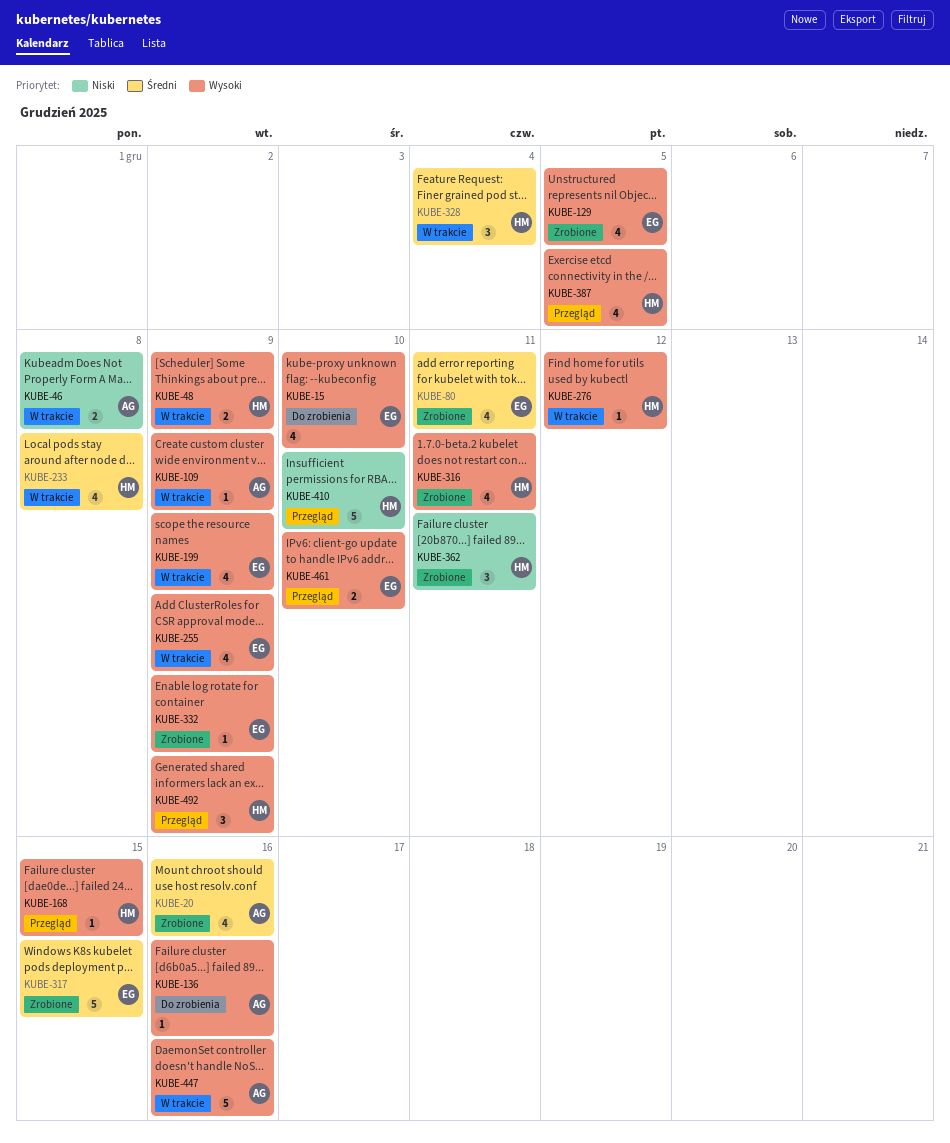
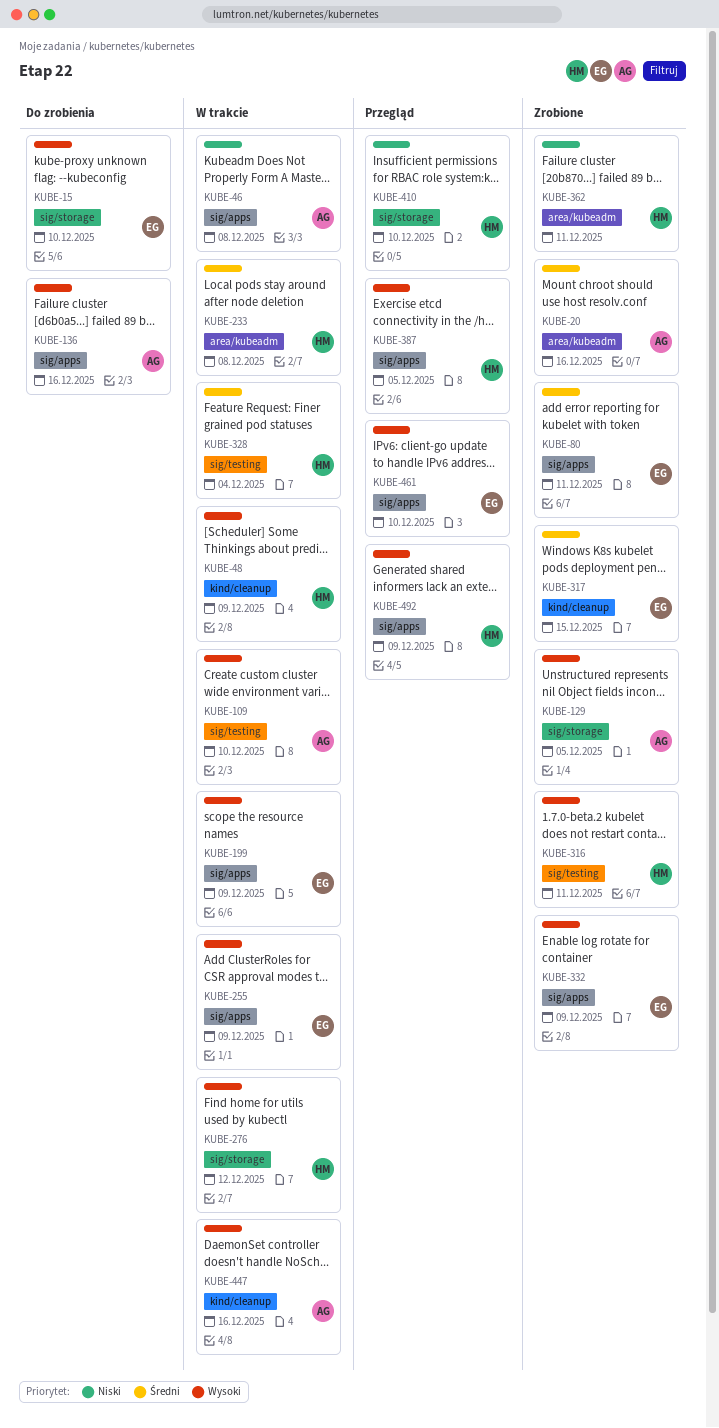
KUBE-109, due: Dec 9 -> Dec 10
KUBE-129, owner: EG -> AG
KUBE-168: present -> none

